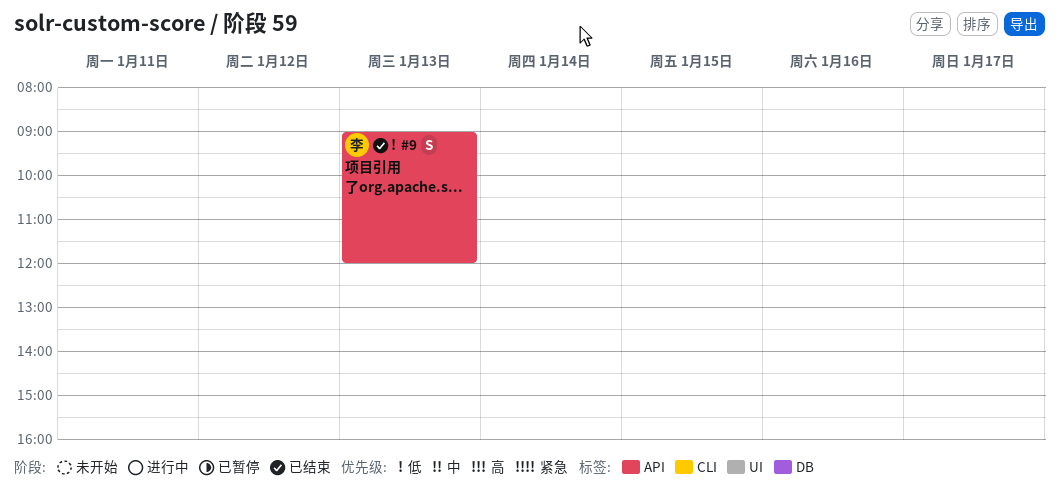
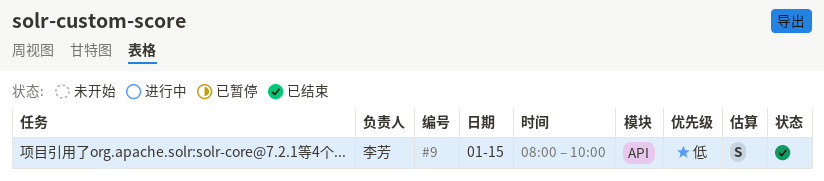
#9, day: Jan 13 -> Jan 15
#9, begins: 09:00 -> 08:00
#9, ends: 12:00 -> 10:00

